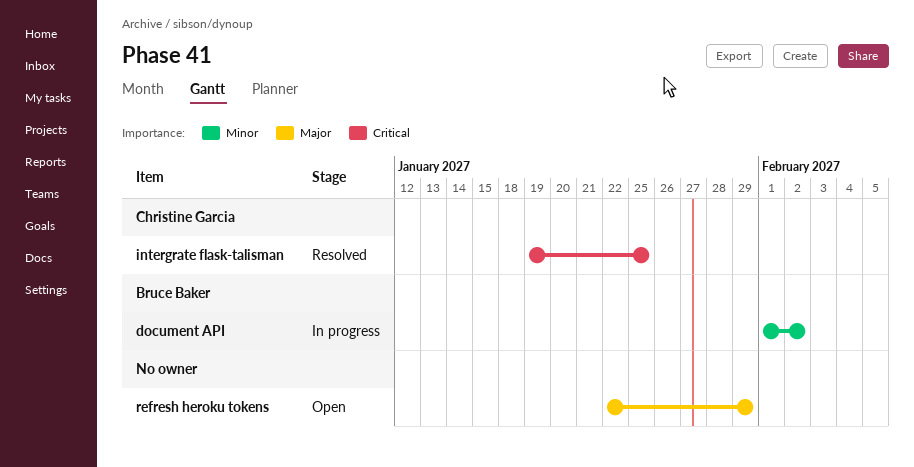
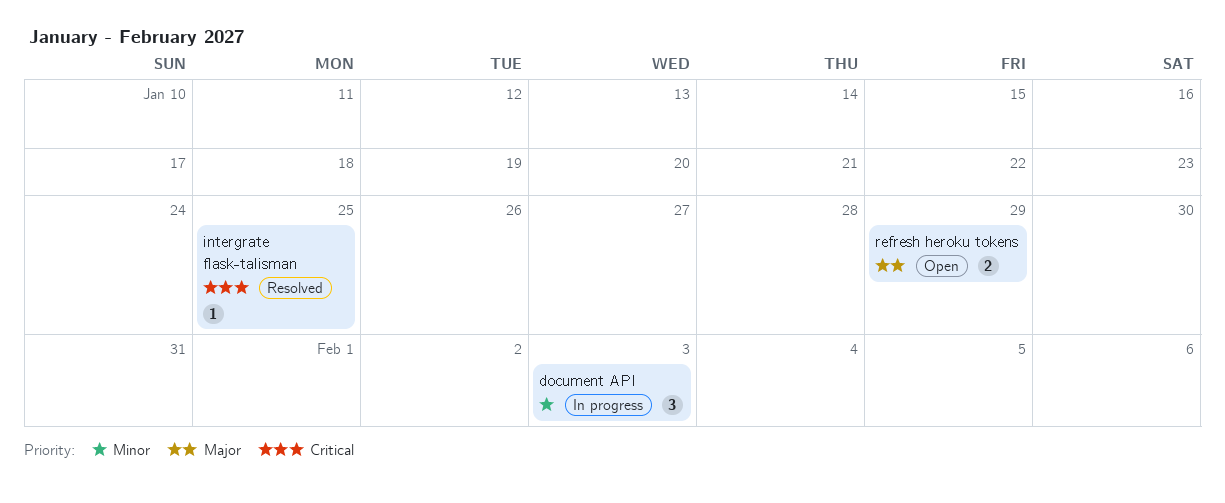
document API, due: Feb 2 -> Feb 3

